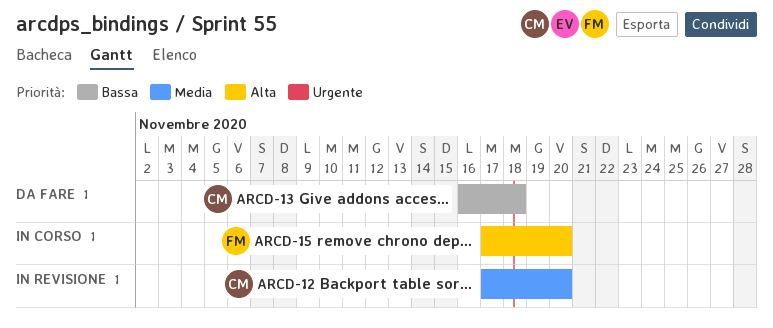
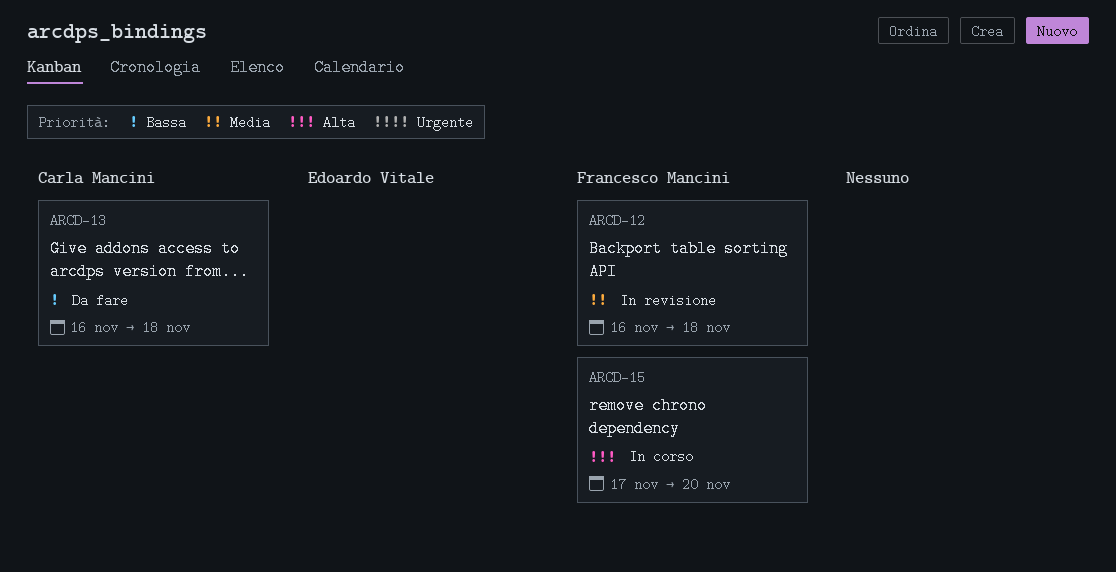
ARCD-12, owner: Carla Mancini -> Francesco Mancini
ARCD-12, start: Nov 17 -> Nov 16
ARCD-12, due: Nov 20 -> Nov 18

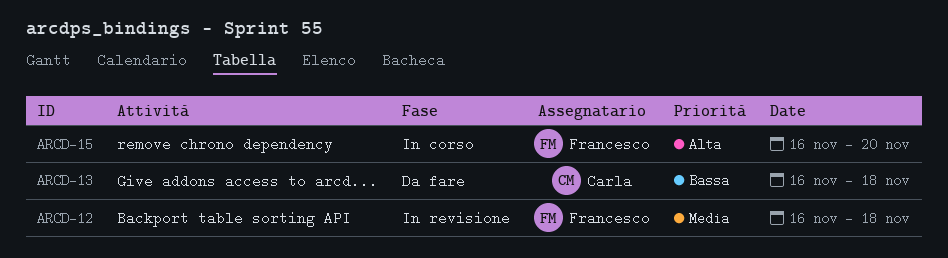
ARCD-15, start: Nov 17 -> Nov 16

